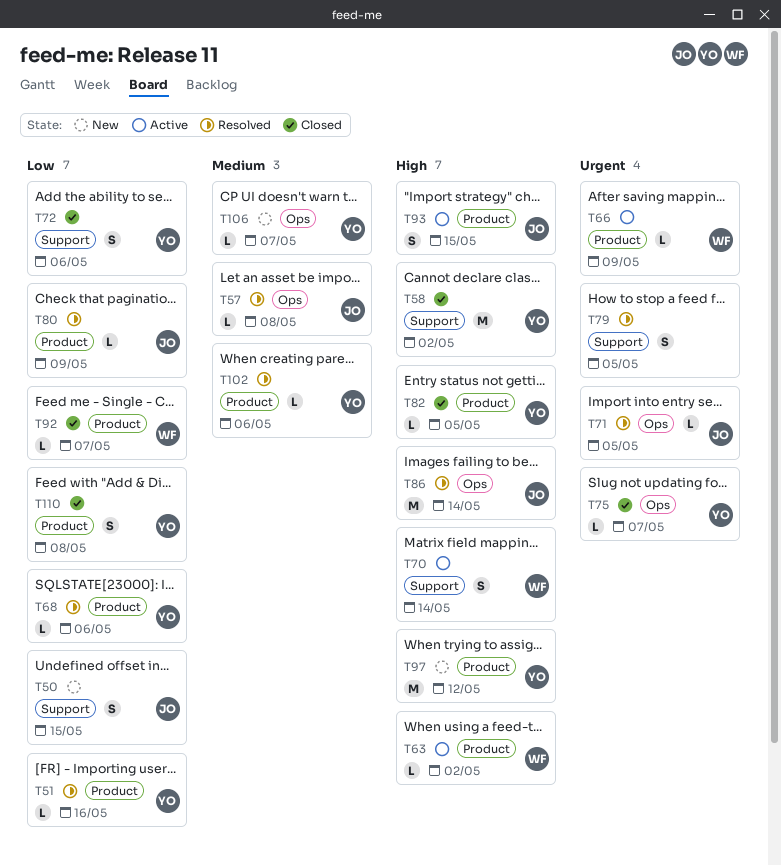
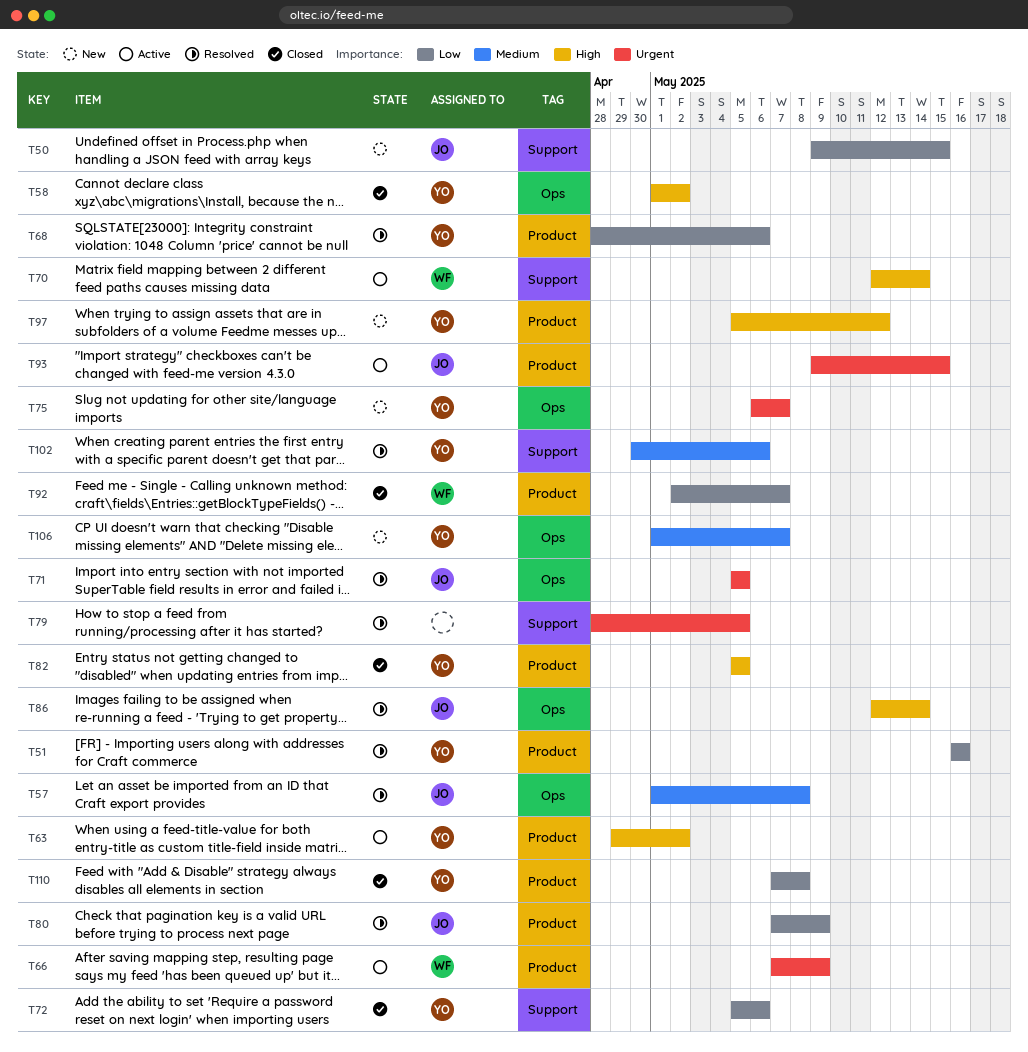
T58, label: Support -> Ops
T63, owner: WF -> YO
T75, status: Closed -> New
T93, priority: High -> Urgent
T102, label: Product -> Support

